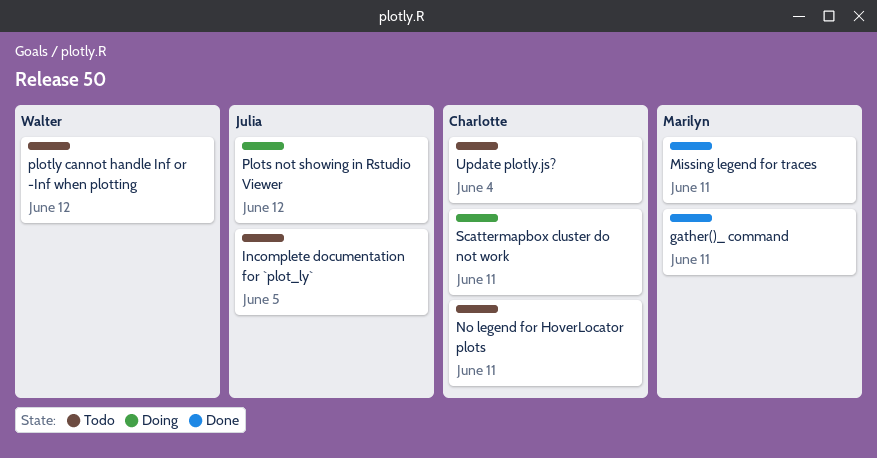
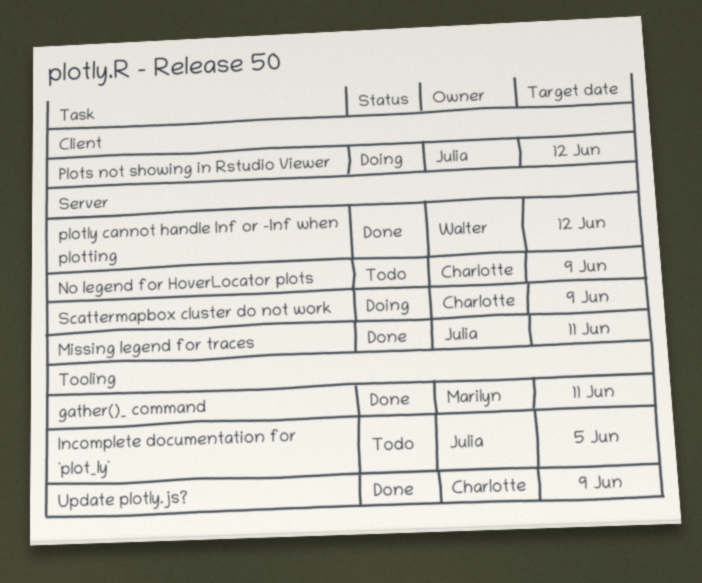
Missing legend for traces, owner: Marilyn -> Julia
No legend for HoverLocator plots, due: Jun 11 -> Jun 9
plotly cannot handle Inf or -Inf when plotting, status: Todo -> Done
Scattermapbox cluster do not work, due: Jun 11 -> Jun 9
Update plotly.js?, status: Todo -> Done
Update plotly.js?, due: Jun 4 -> Jun 9

